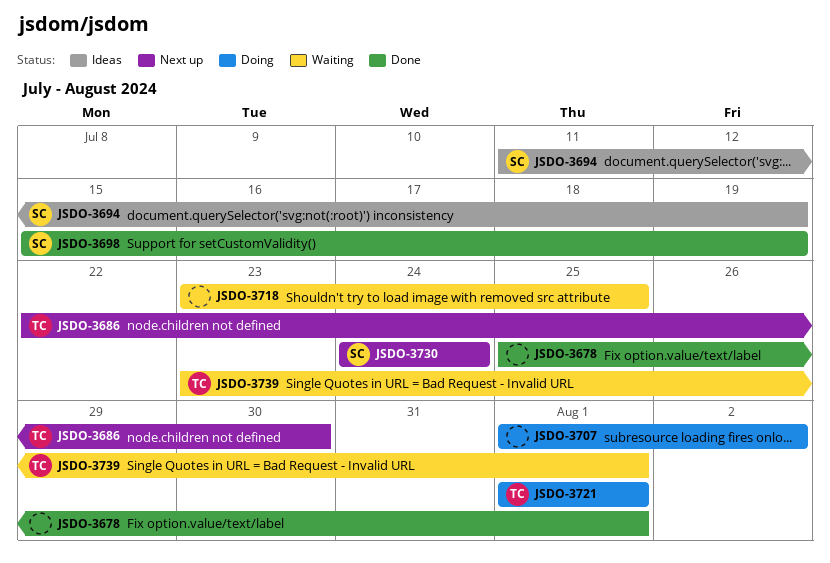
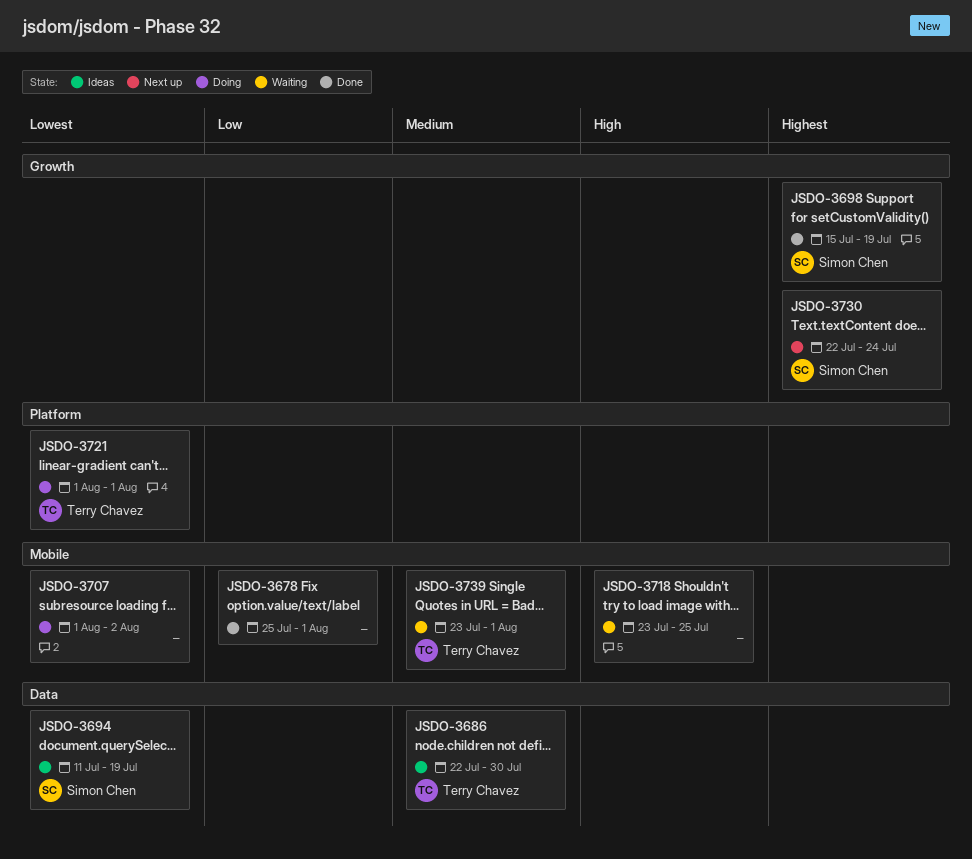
JSDO-3686, status: Next up -> Ideas
JSDO-3730, start: Jul 24 -> Jul 22

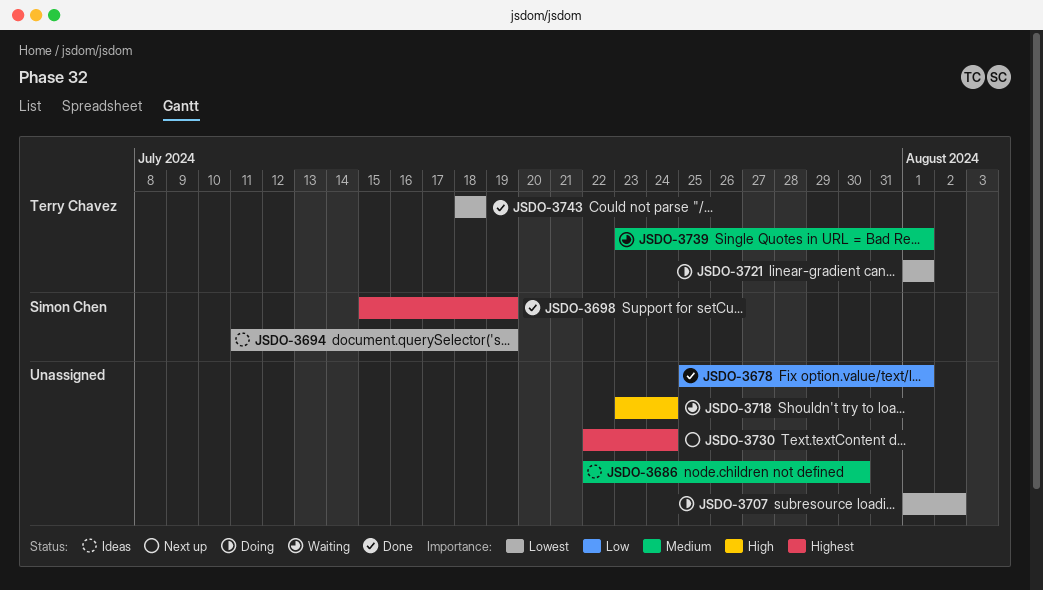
JSDO-3686, owner: Terry Chavez -> none
JSDO-3718, due: Jul 25 -> Jul 24
JSDO-3730, owner: Simon Chen -> none
JSDO-3743: none -> present

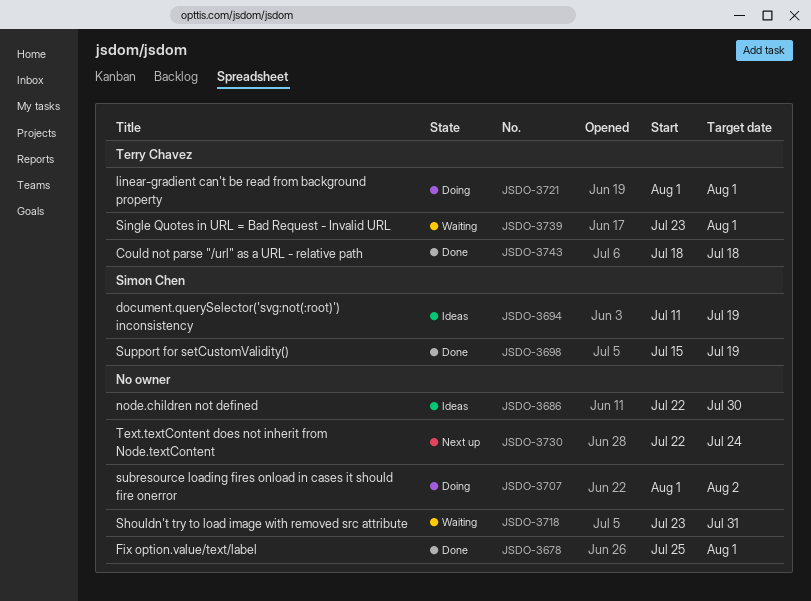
JSDO-3718, due: Jul 24 -> Jul 31

